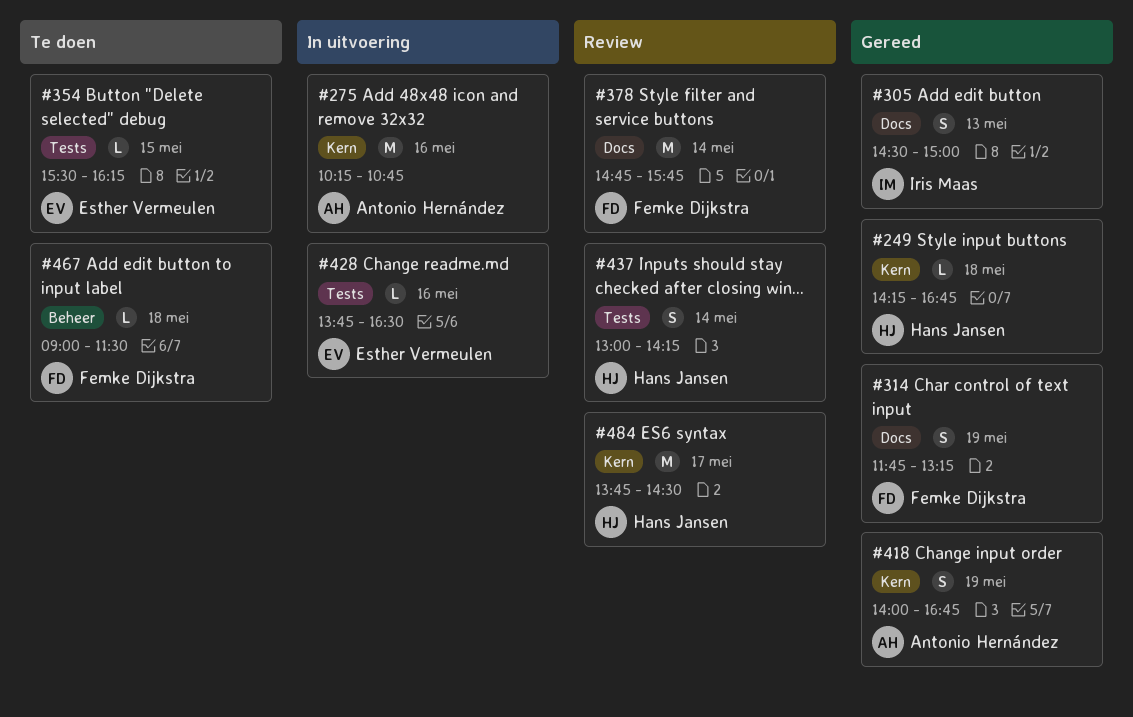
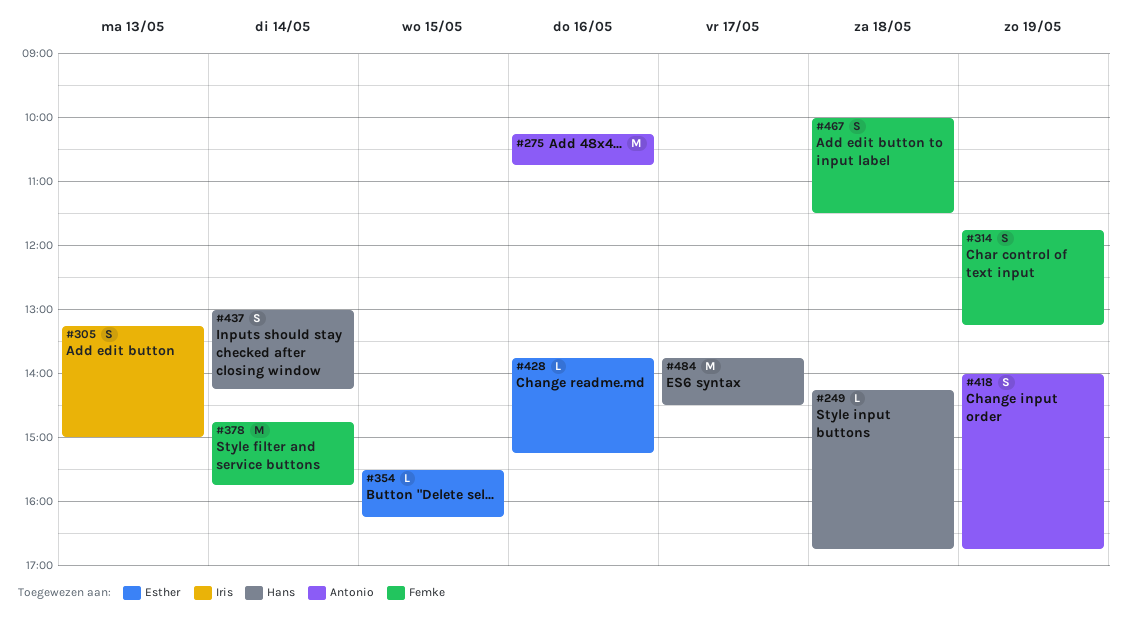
#305, begins: 14:30 -> 13:15
#428, ends: 16:30 -> 15:15
#467, estimate: L -> S
#467, begins: 09:00 -> 10:00

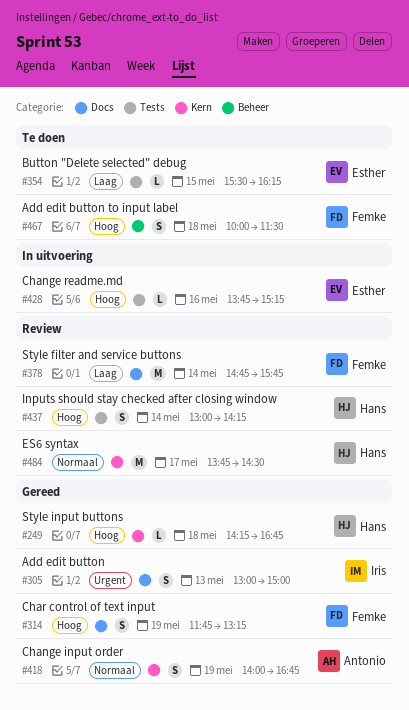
#275: present -> none
#305, begins: 13:15 -> 13:00

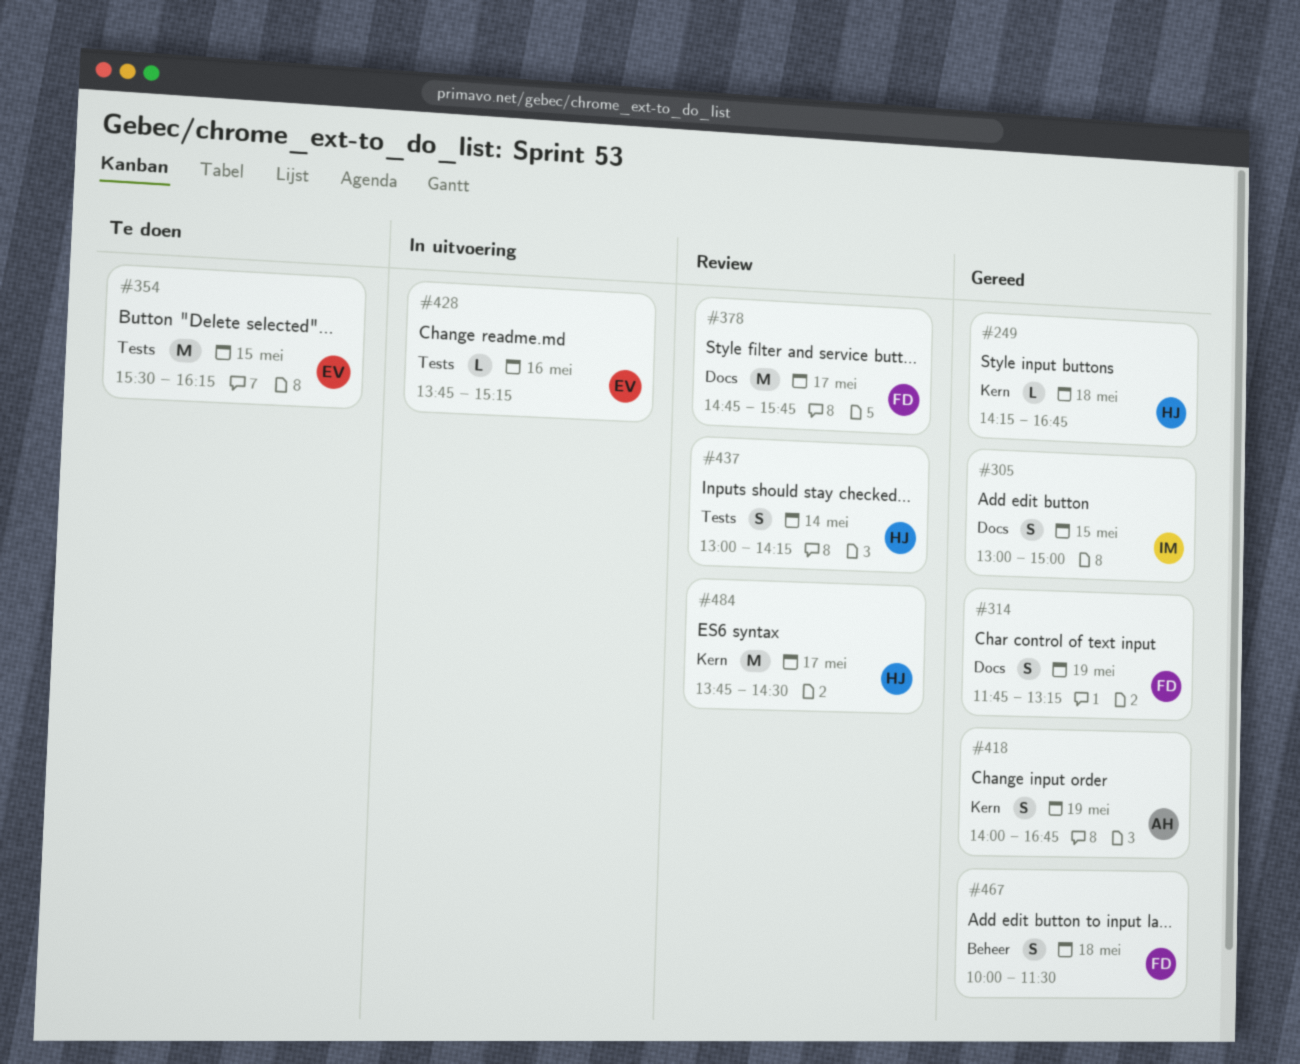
#305, day: May 13 -> May 15
#354, estimate: L -> M
#378, day: May 14 -> May 17
#467, status: Te doen -> Gereed

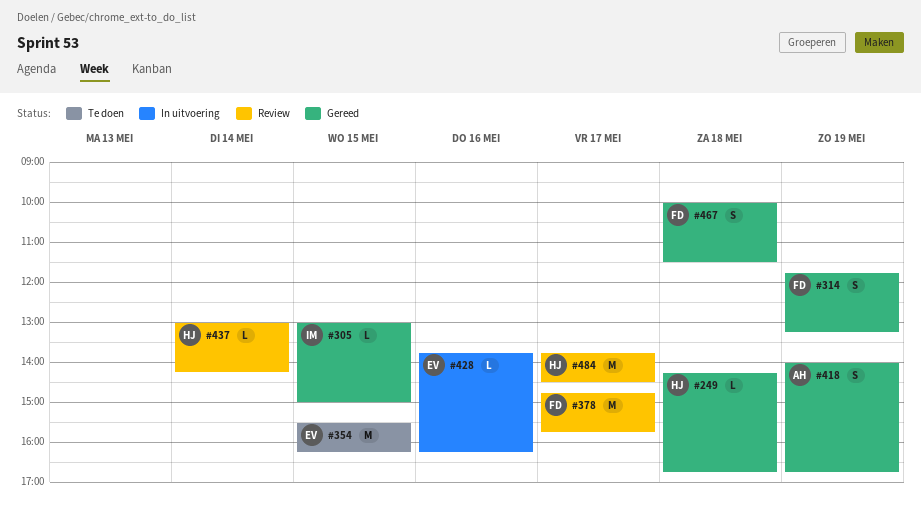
#305, estimate: S -> L
#428, ends: 15:15 -> 16:15
#437, estimate: S -> L

